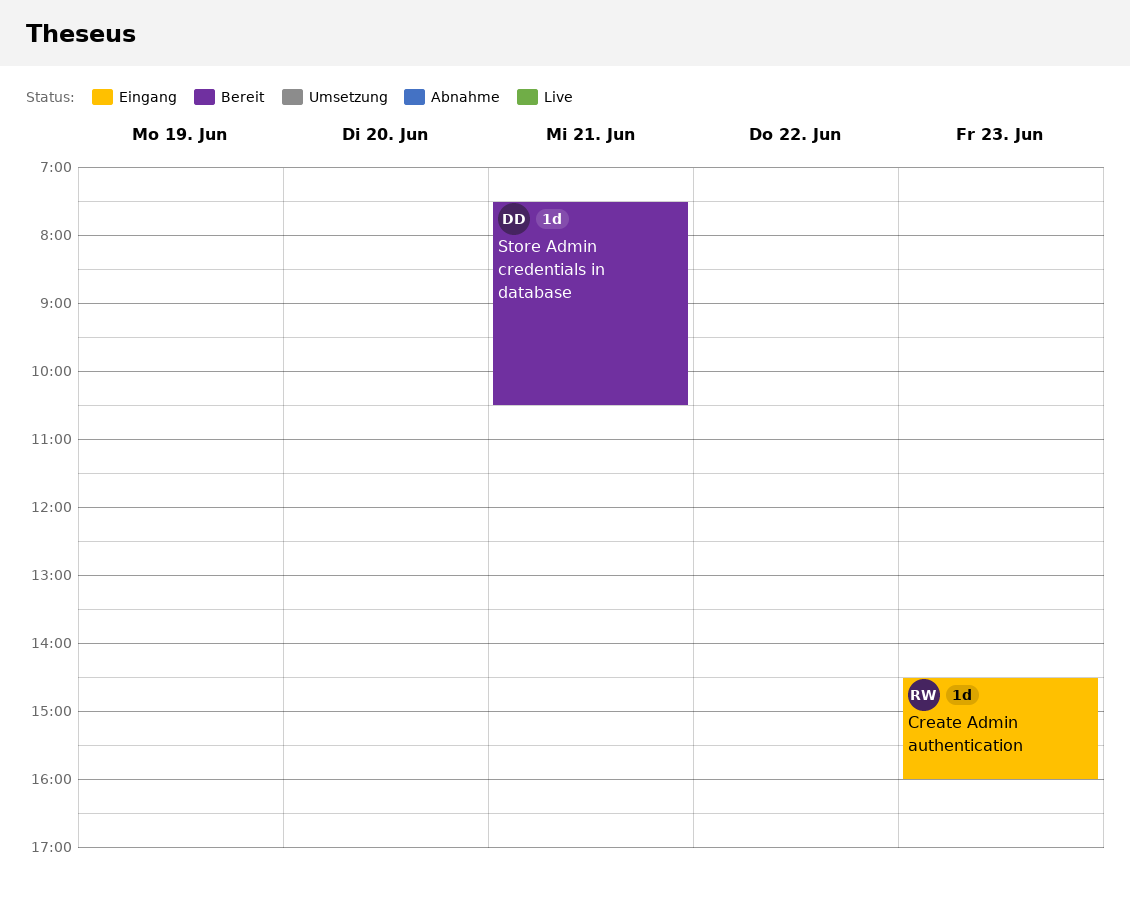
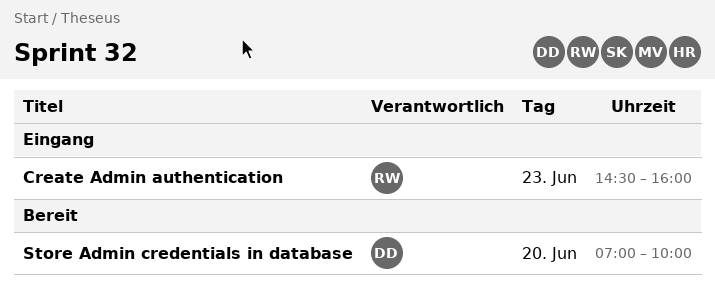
Store Admin credentials in database, day: Jun 21 -> Jun 20
Store Admin credentials in database, begins: 07:30 -> 07:00
Store Admin credentials in database, ends: 10:30 -> 10:00

